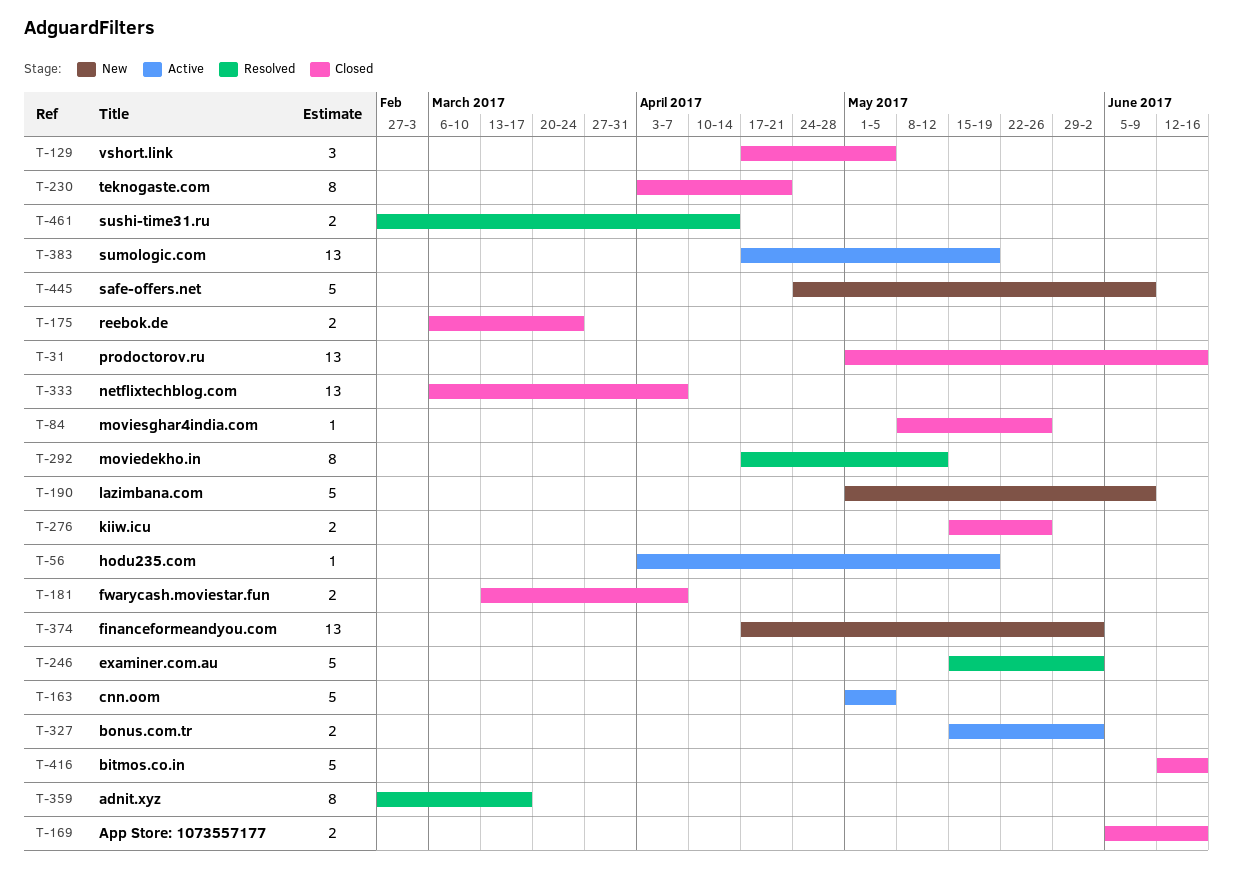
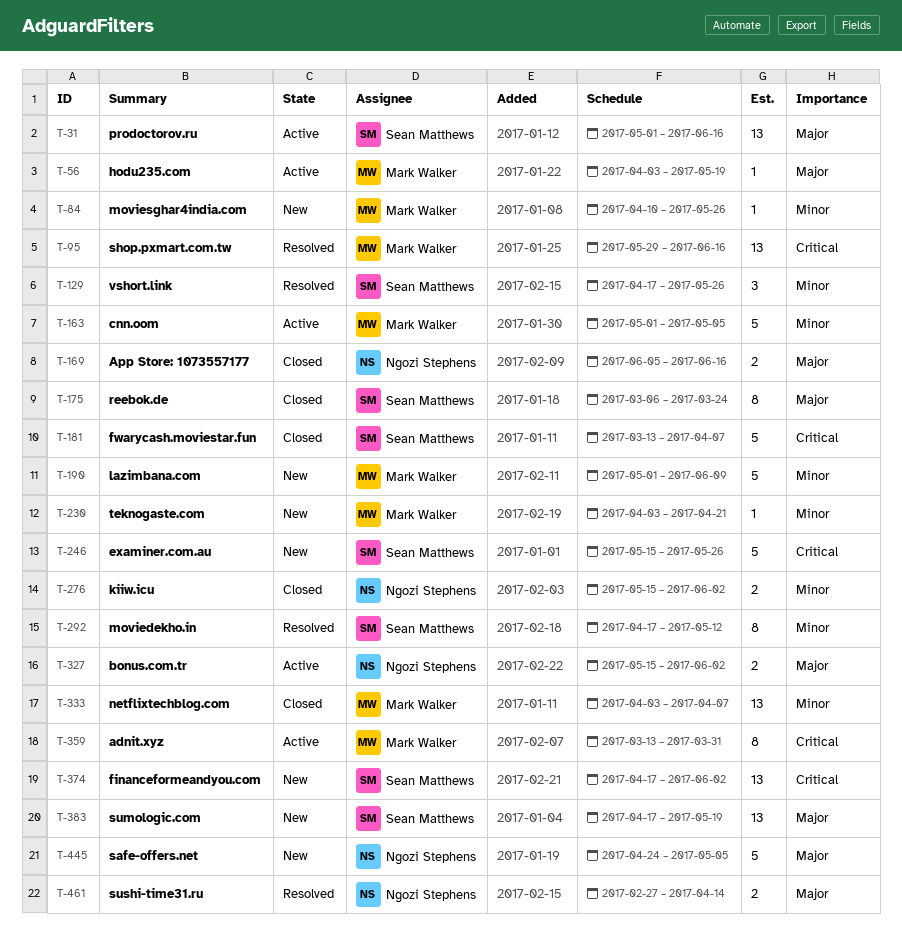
T-31, status: Closed -> Active
T-84, status: Closed -> New
T-84, start: May 8 -> Apr 10
T-95: none -> present
T-129, status: Closed -> Resolved
T-129, due: May 5 -> May 26
T-175, estimate: 2 -> 8
T-181, estimate: 2 -> 5
T-230, status: Closed -> New
T-230, estimate: 8 -> 1
T-246, status: Resolved -> New
T-246, due: Jun 2 -> May 26
T-276, due: May 26 -> Jun 2
T-333, start: Mar 6 -> Apr 3
T-359, status: Resolved -> Active
T-359, start: Feb 27 -> Mar 13
T-359, due: Mar 17 -> Mar 31
T-383, status: Active -> New
T-416: present -> none
T-445, due: Jun 9 -> May 5

